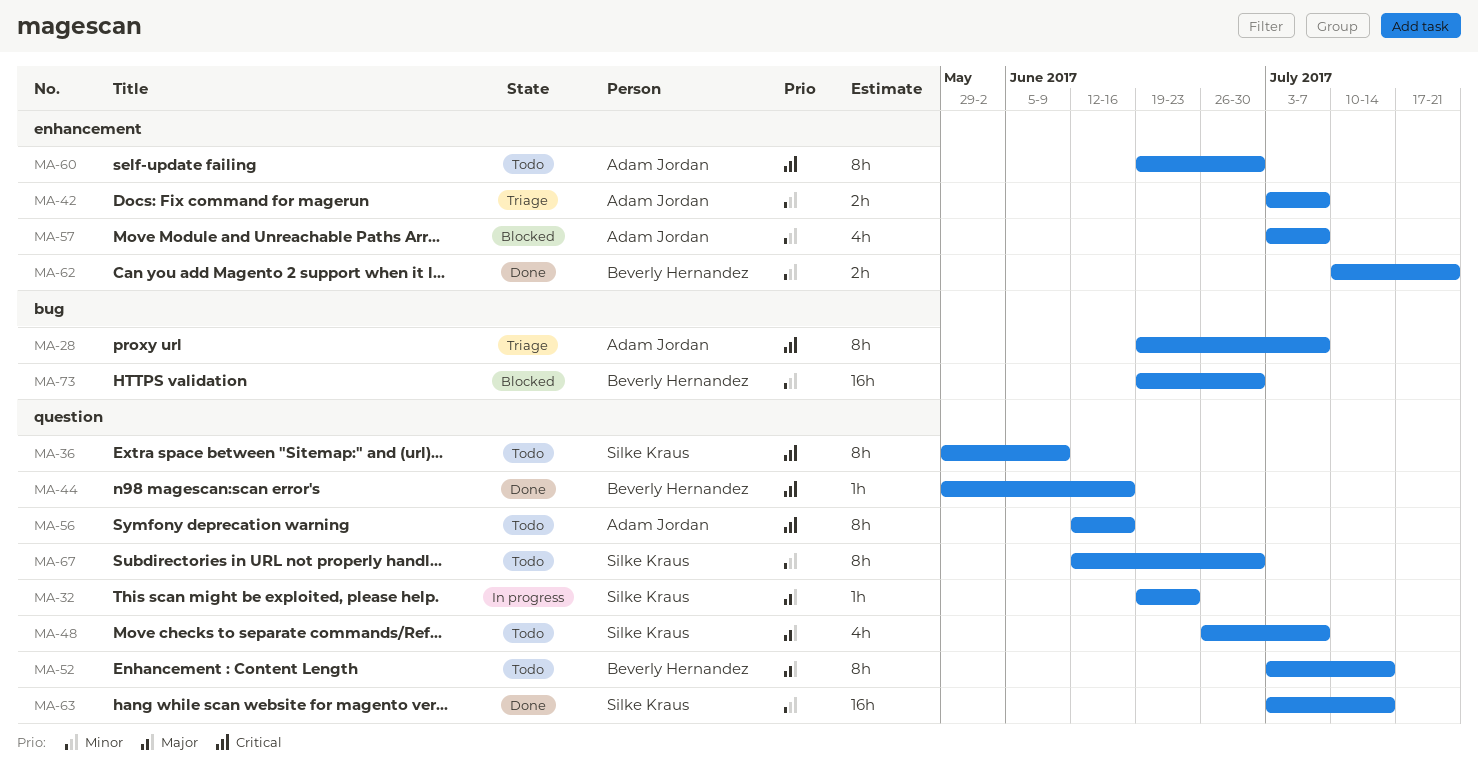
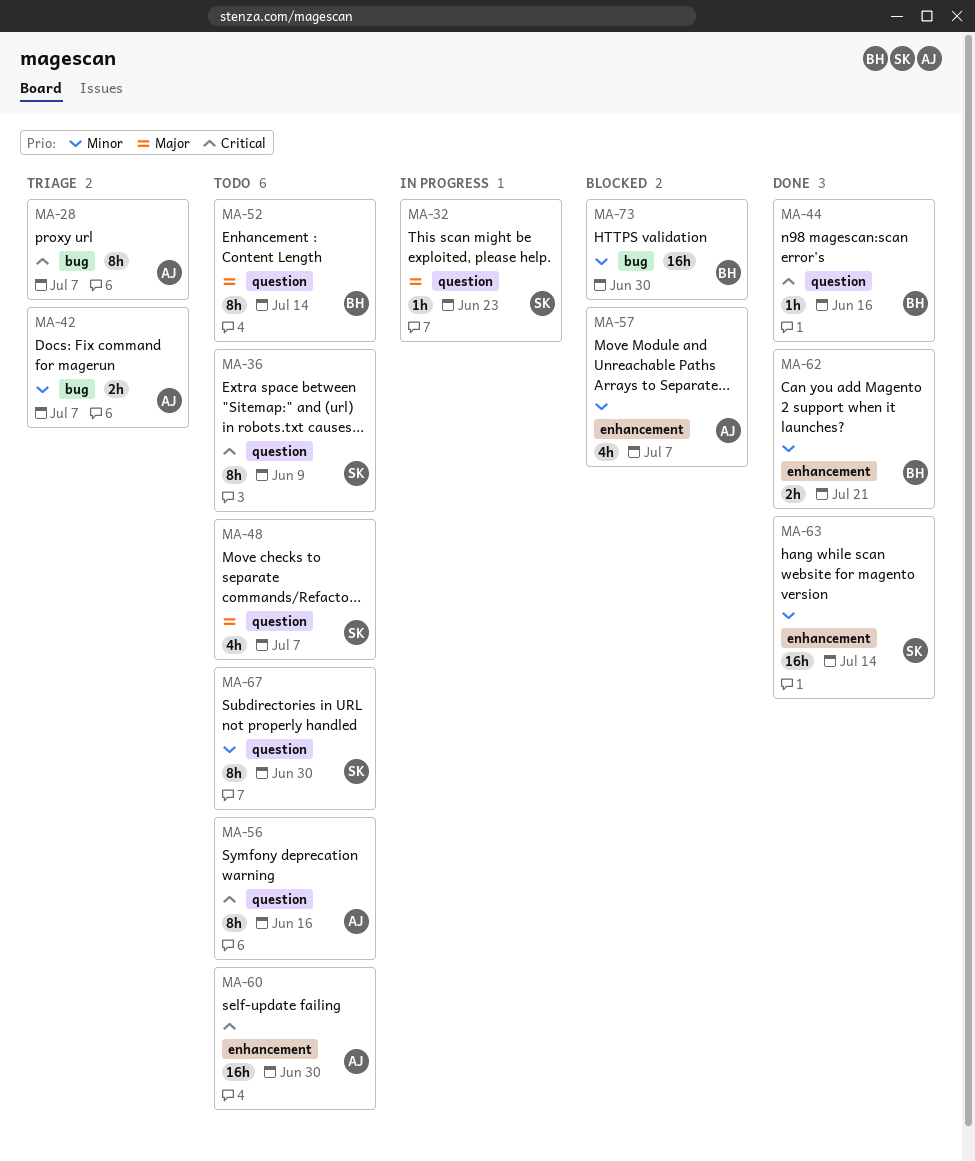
MA-42, label: enhancement -> bug
MA-60, estimate: 8h -> 16h
MA-63, label: question -> enhancement

